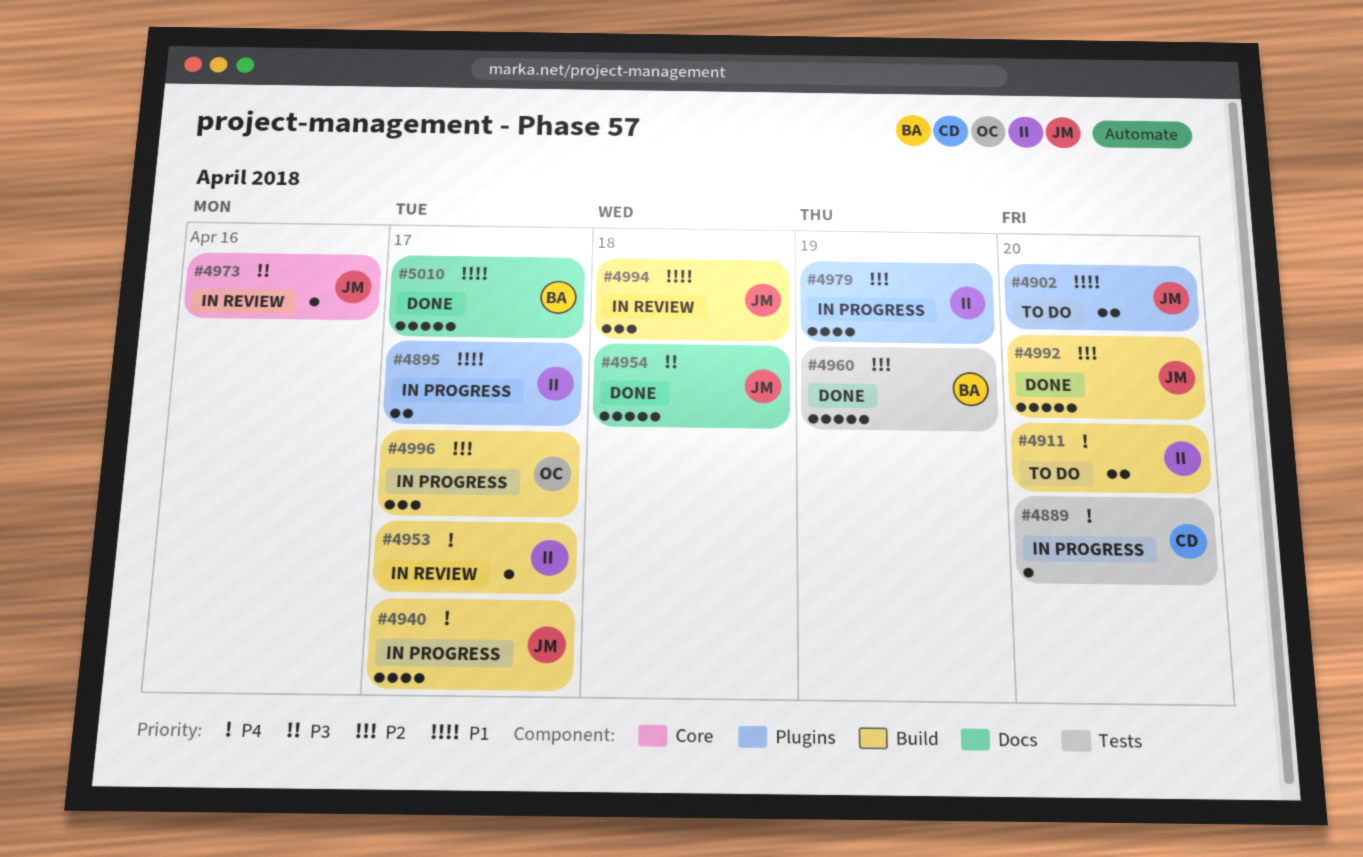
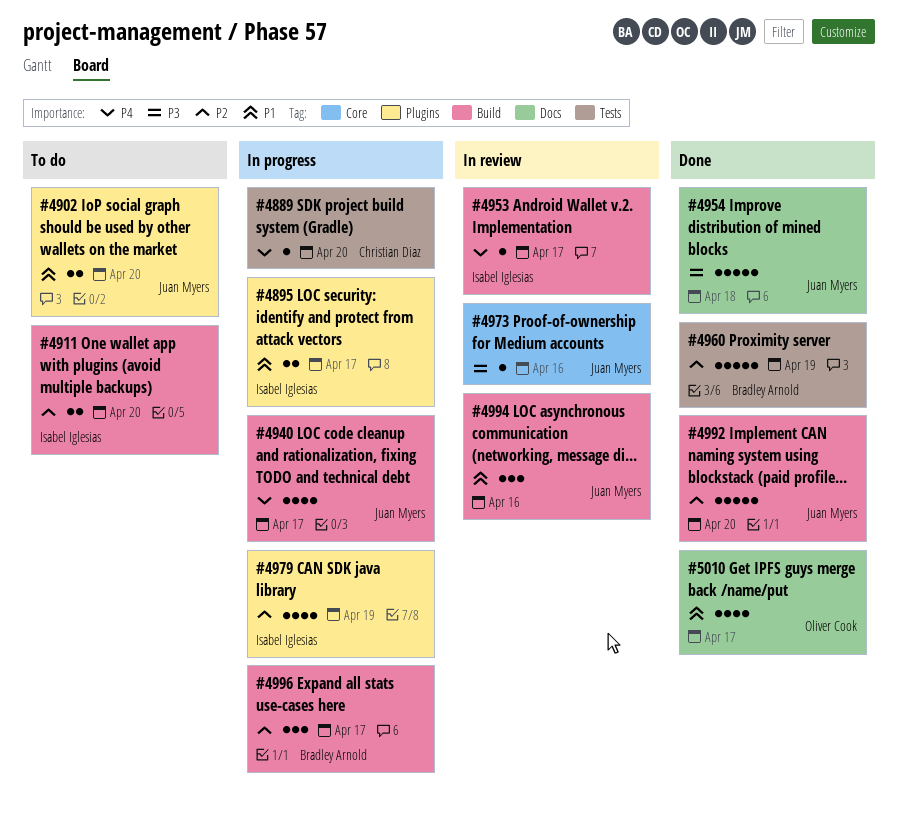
#4911, priority: P4 -> P2
#4994, due: Apr 18 -> Apr 16
#4996, owner: Oliver Cook -> Bradley Arnold
#5010, owner: Bradley Arnold -> Oliver Cook
#5010, estimate: 5 -> 4

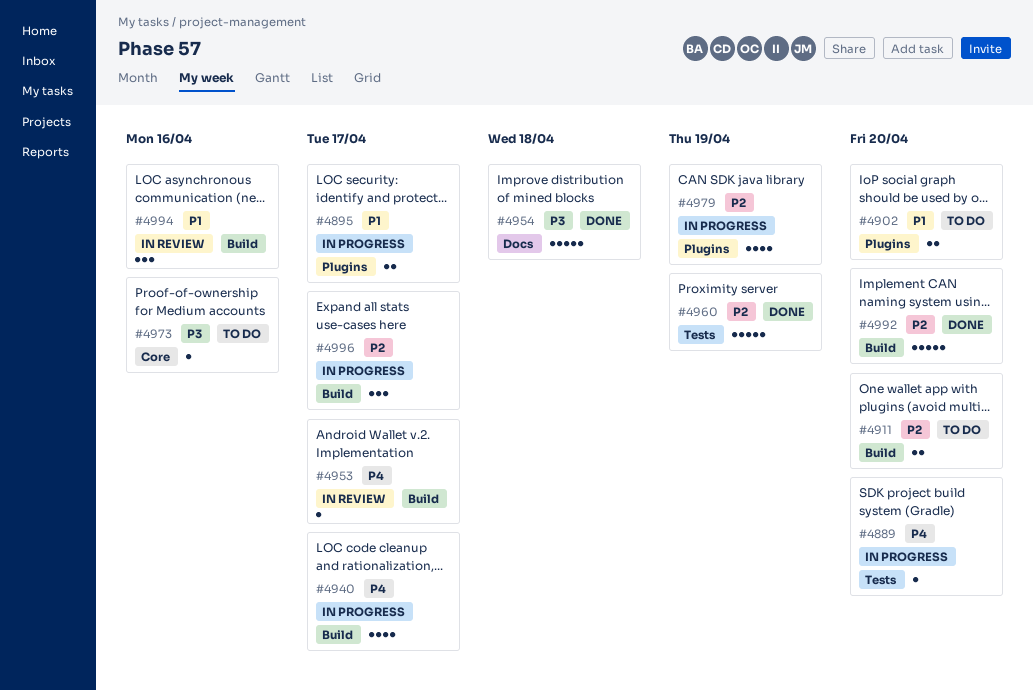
#4973, status: In review -> To do
#5010: present -> none

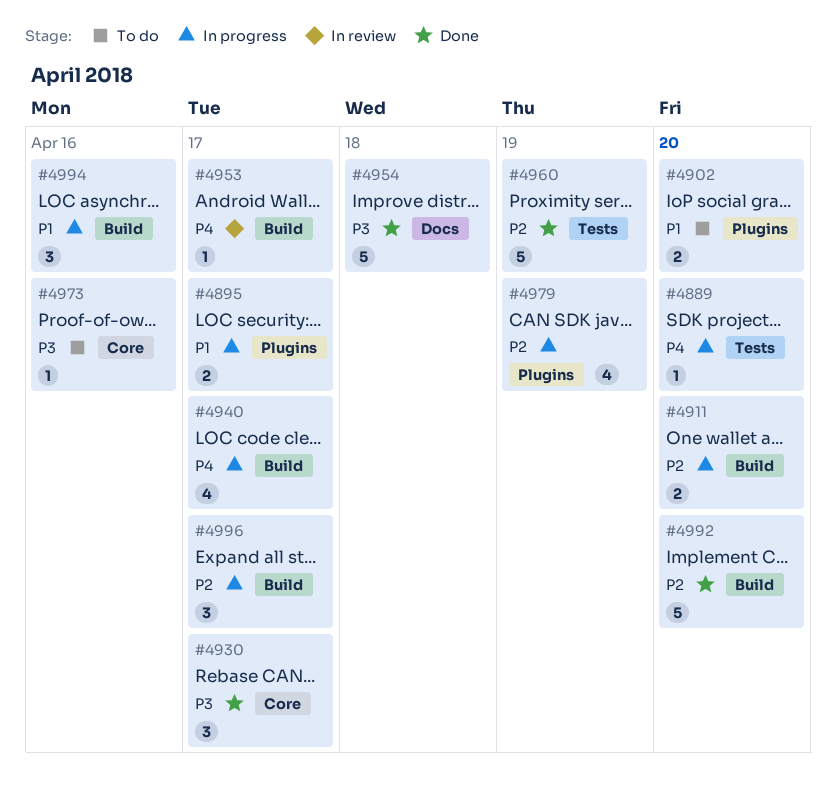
#4911, status: To do -> In progress
#4930: none -> present
#4994, status: In review -> In progress

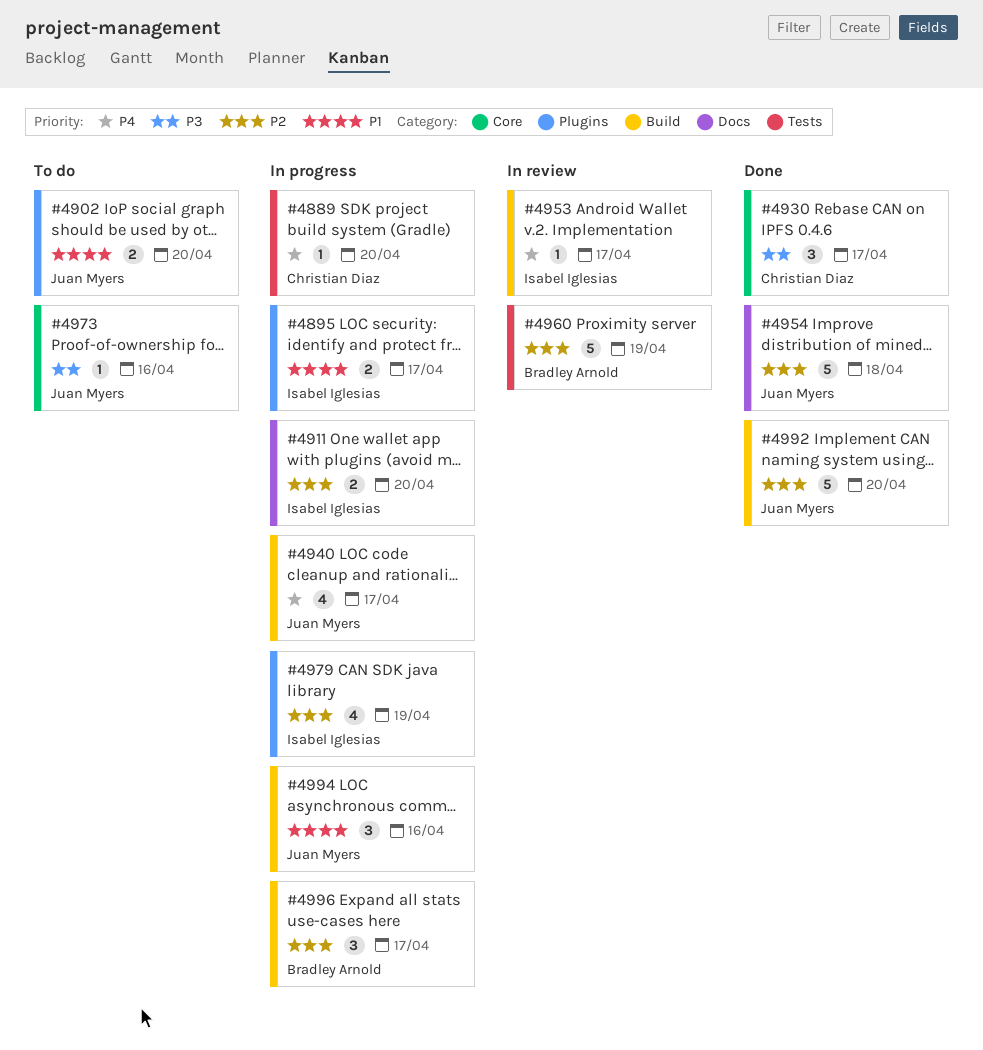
#4911, label: Build -> Docs
#4954, priority: P3 -> P2
#4960, status: Done -> In review

